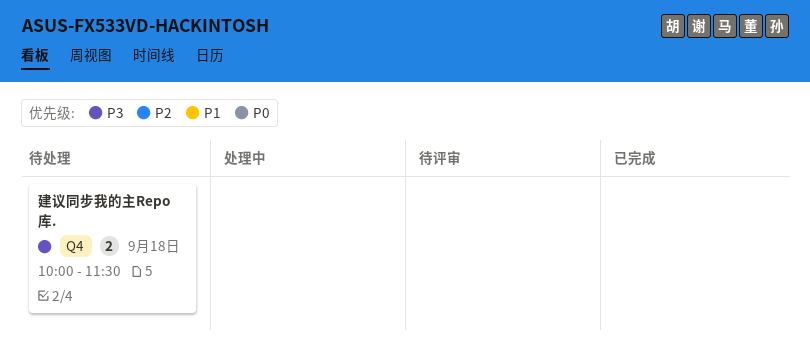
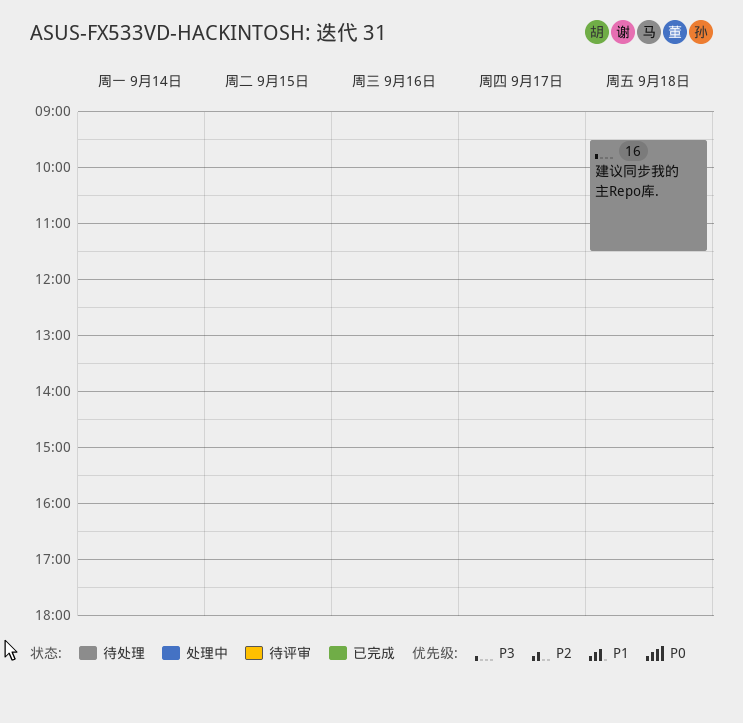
建议同步我的主Repo库., estimate: 2 -> 16
建议同步我的主Repo库., begins: 10:00 -> 09:30

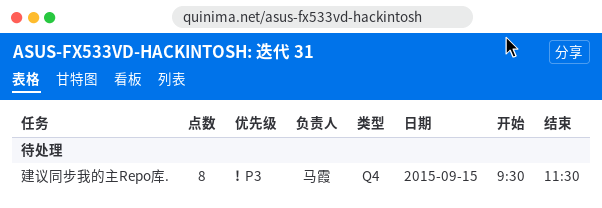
建议同步我的主Repo库., estimate: 16 -> 8
建议同步我的主Repo库., day: Sep 18 -> Sep 15

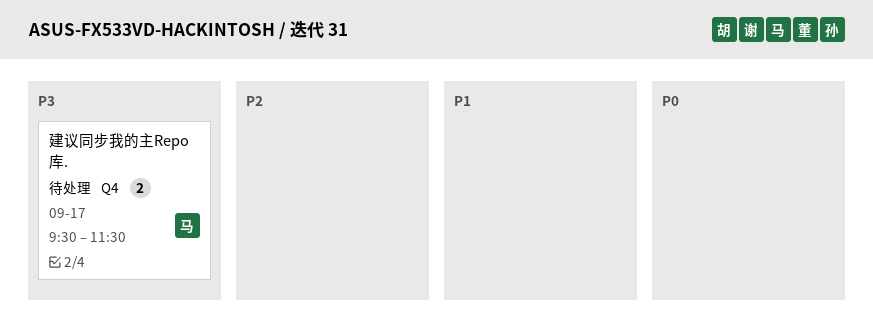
建议同步我的主Repo库., estimate: 8 -> 2
建议同步我的主Repo库., day: Sep 15 -> Sep 17

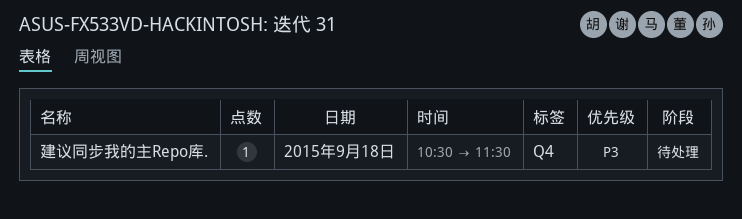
建议同步我的主Repo库., estimate: 2 -> 1
建议同步我的主Repo库., day: Sep 17 -> Sep 18
建议同步我的主Repo库., begins: 09:30 -> 10:30

